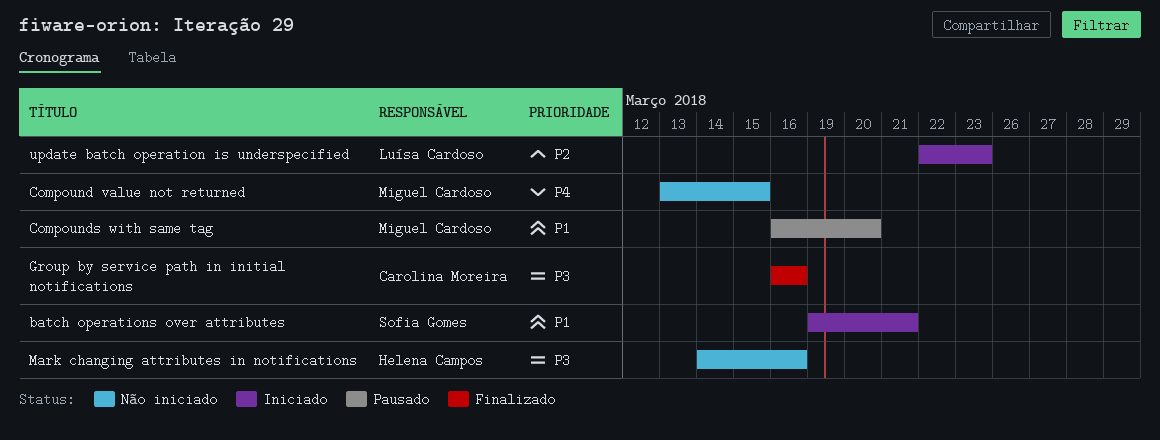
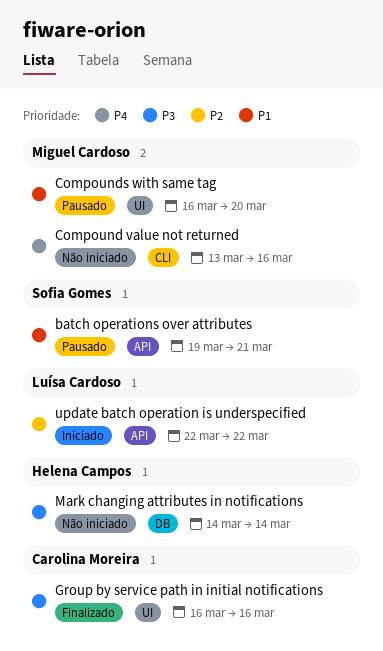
batch operations over attributes, status: Iniciado -> Pausado
Compound value not returned, due: Mar 15 -> Mar 16
Mark changing attributes in notifications, due: Mar 16 -> Mar 14
update batch operation is underspecified, due: Mar 23 -> Mar 22

